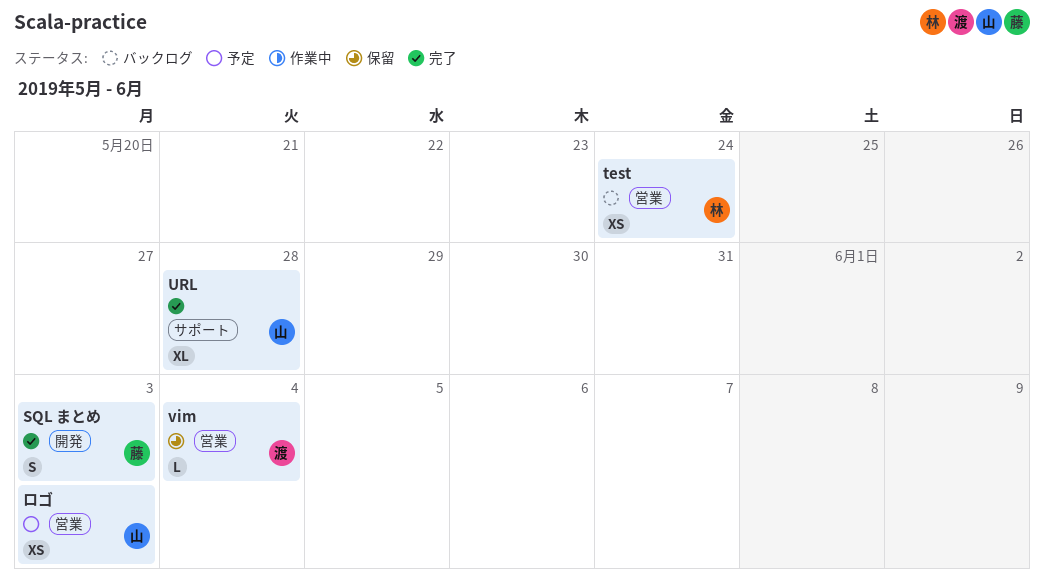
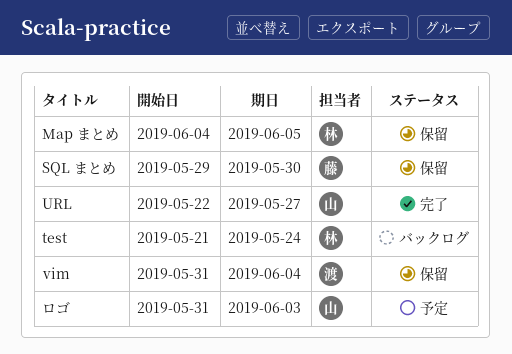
Map まとめ: none -> present
SQL まとめ, status: 完了 -> 保留
SQL まとめ, due: Jun 3 -> May 30
URL, due: May 28 -> May 27

